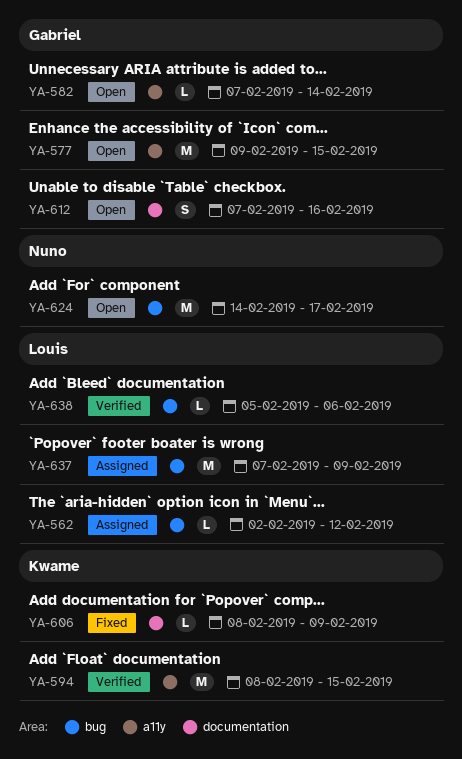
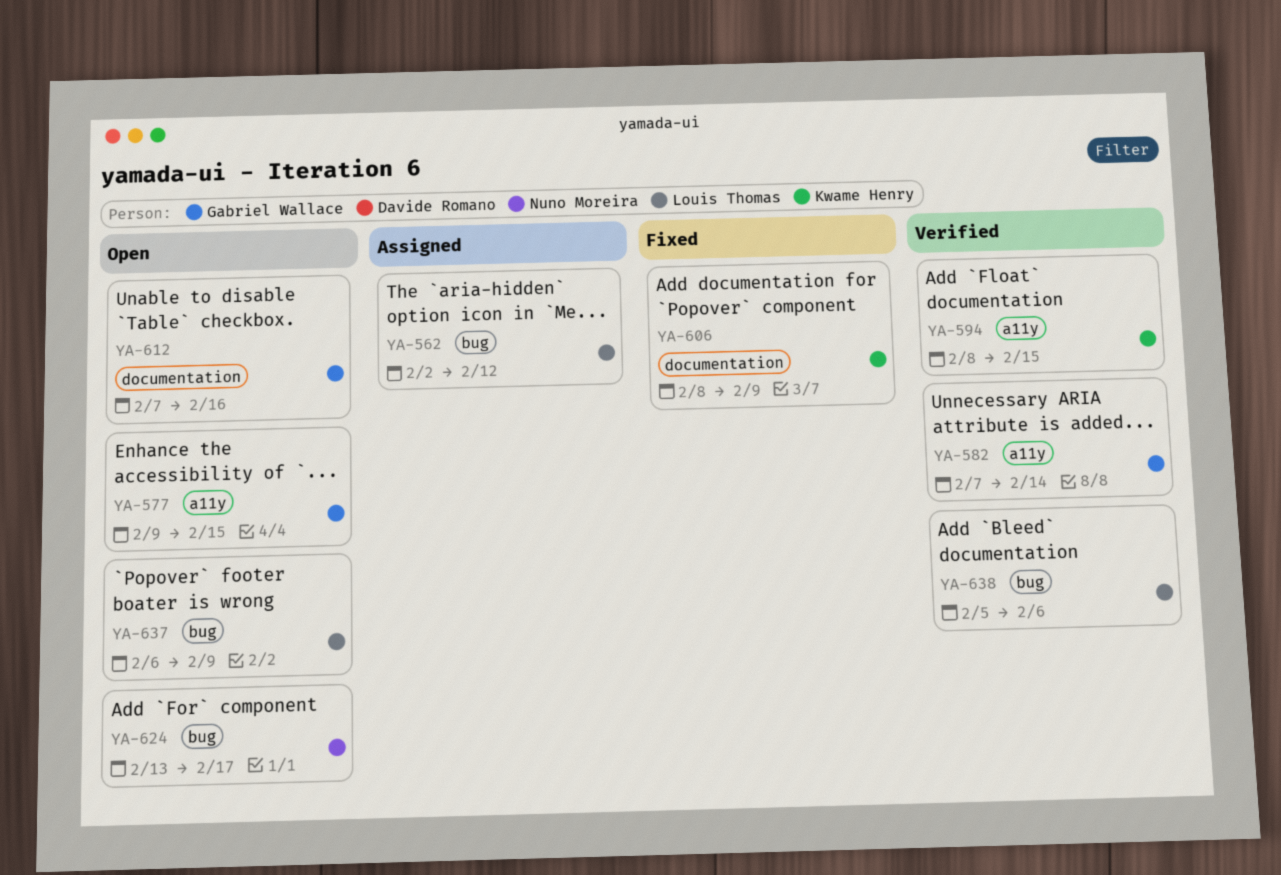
YA-582, status: Open -> Verified
YA-624, start: Feb 14 -> Feb 13
YA-637, status: Assigned -> Open
YA-637, start: Feb 7 -> Feb 6

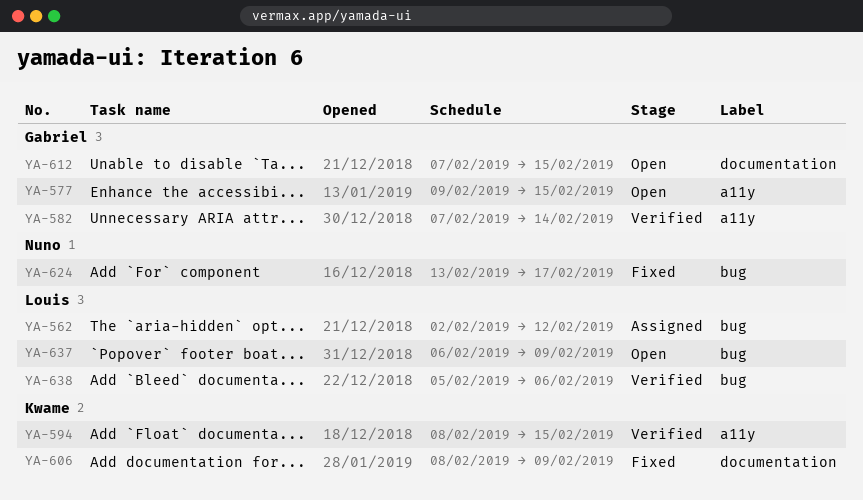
YA-612, due: Feb 16 -> Feb 15
YA-624, status: Open -> Fixed

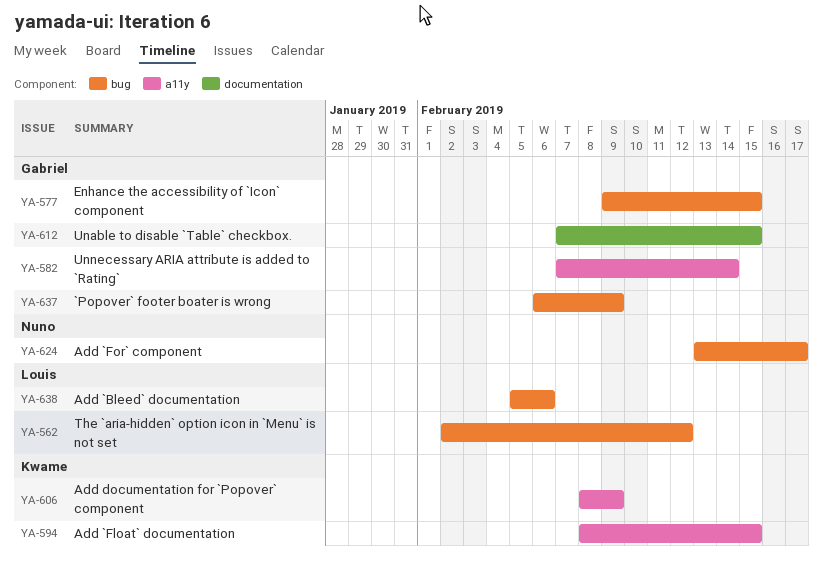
YA-577, label: a11y -> bug
YA-606, label: documentation -> a11y
YA-637, owner: Louis -> Gabriel

